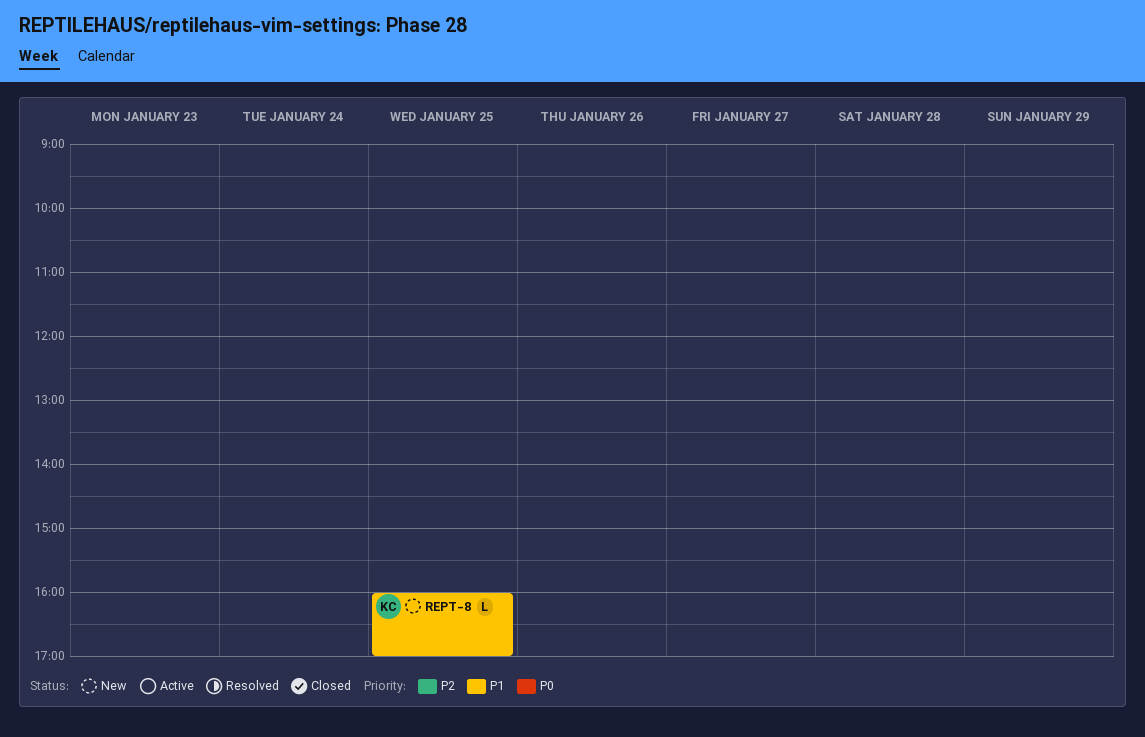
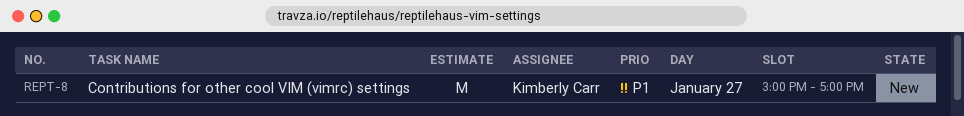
REPT-8, estimate: L -> M
REPT-8, day: Jan 25 -> Jan 27
REPT-8, begins: 16:00 -> 15:00

